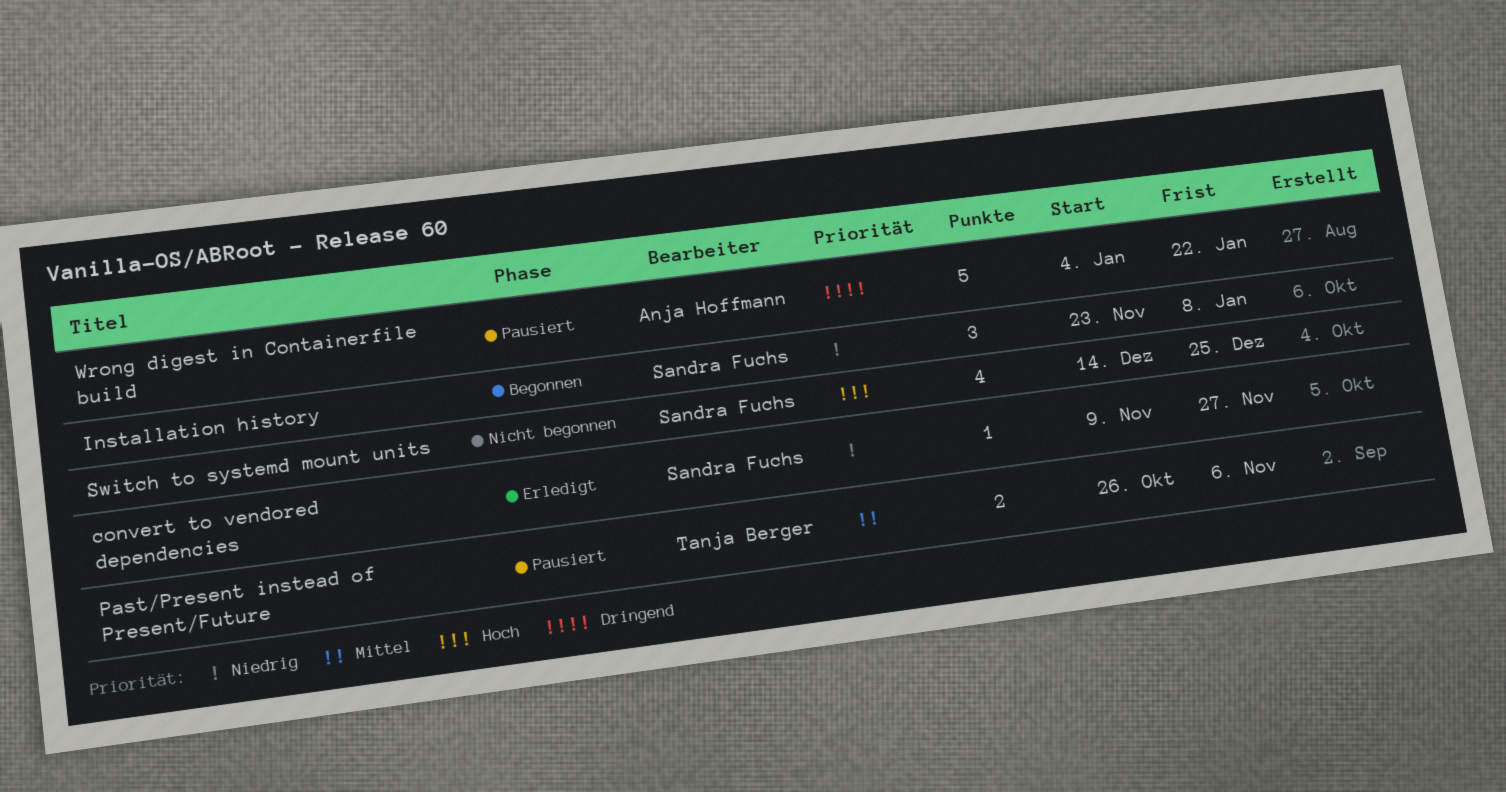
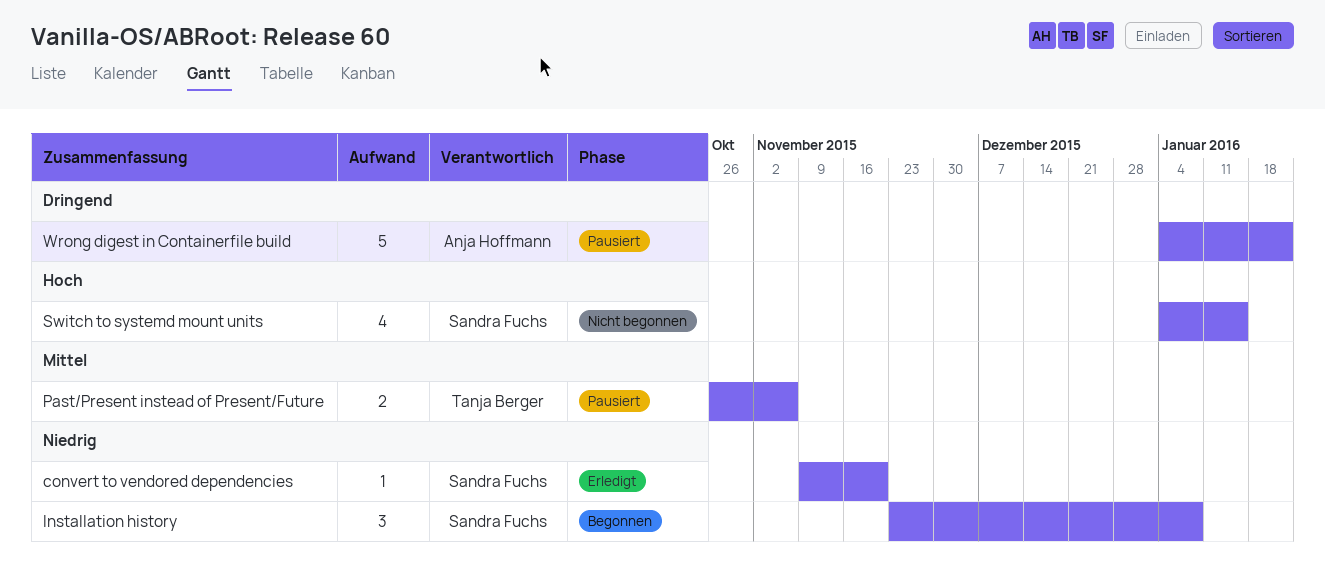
convert to vendored dependencies, due: Nov 27 -> Nov 20
Switch to systemd mount units, start: Dec 14 -> Jan 4
Switch to systemd mount units, due: Dec 25 -> Jan 15

